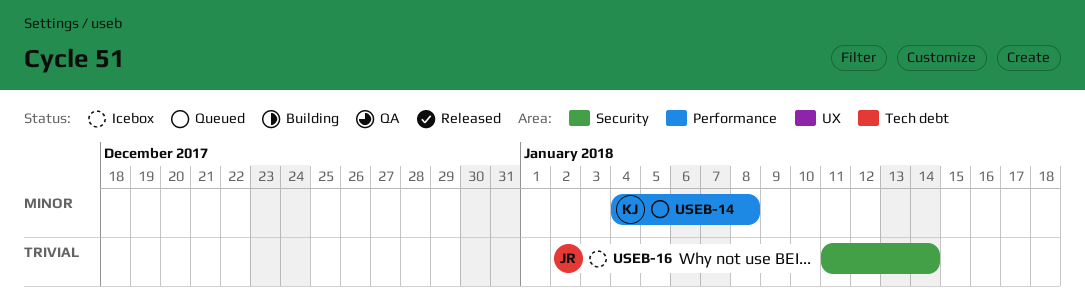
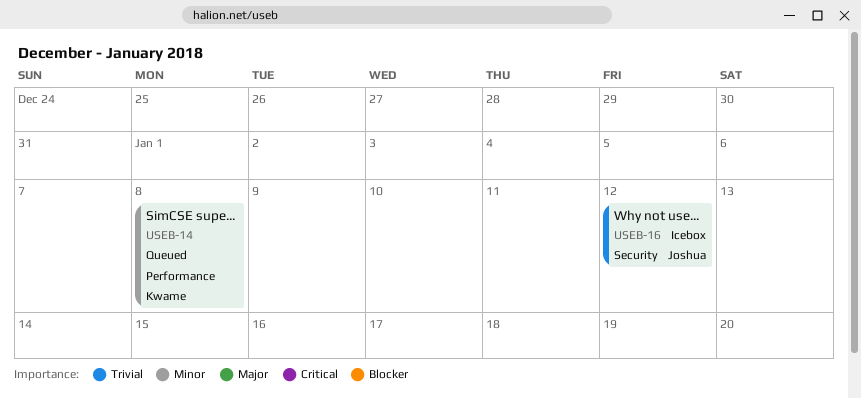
USEB-16, due: Jan 14 -> Jan 12

